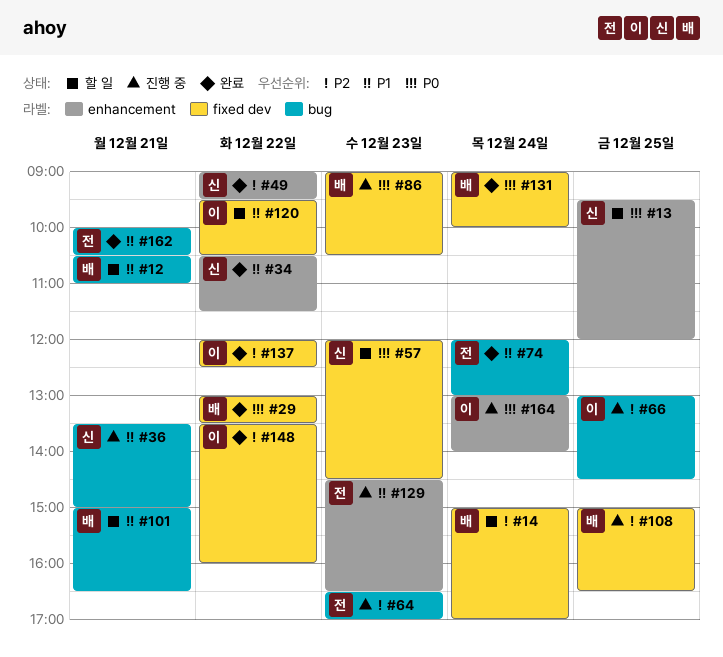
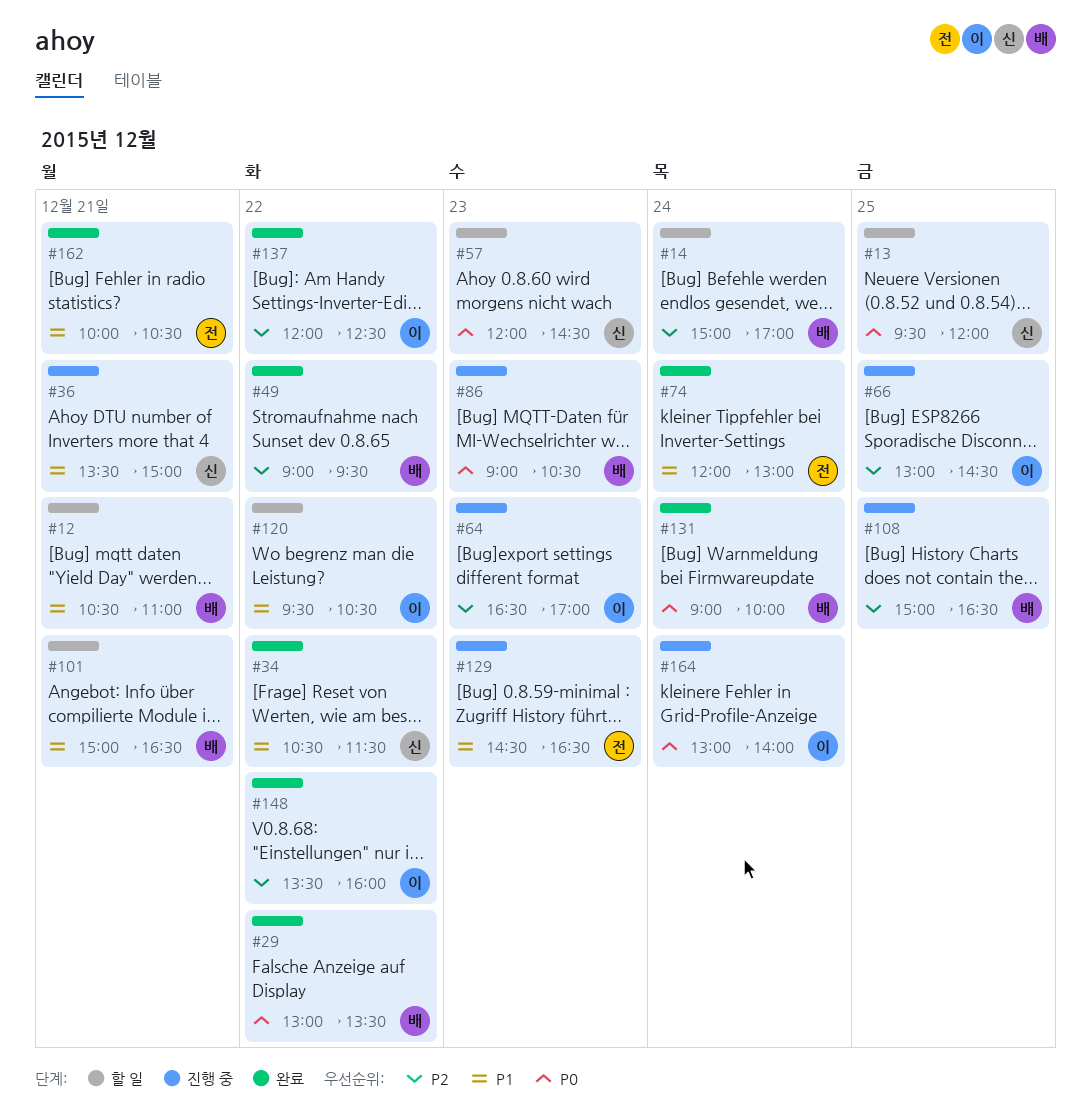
#49, owner: 신 -> 배
#64, owner: 전 -> 이

